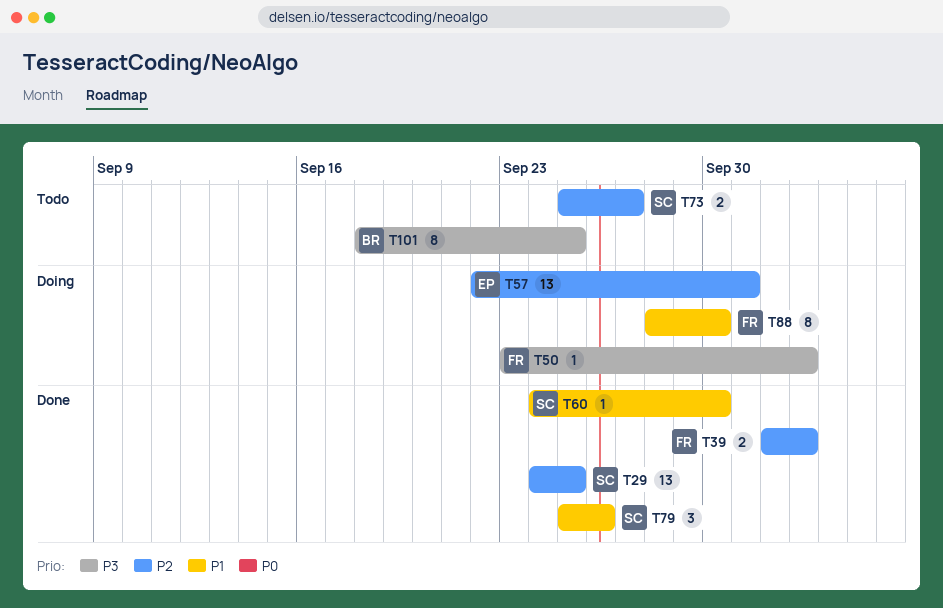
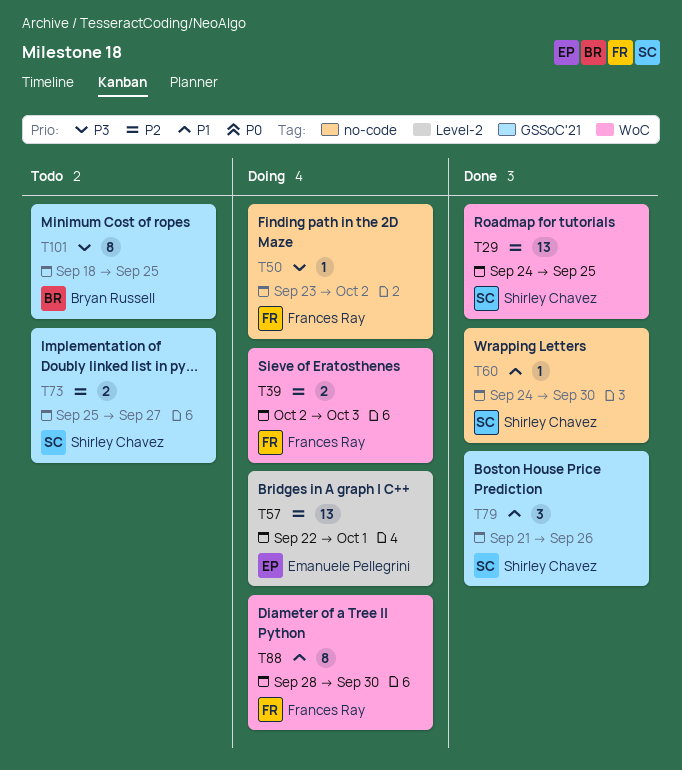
T39, status: Done -> Doing
T50, due: Oct 3 -> Oct 2
T79, start: Sep 25 -> Sep 21

